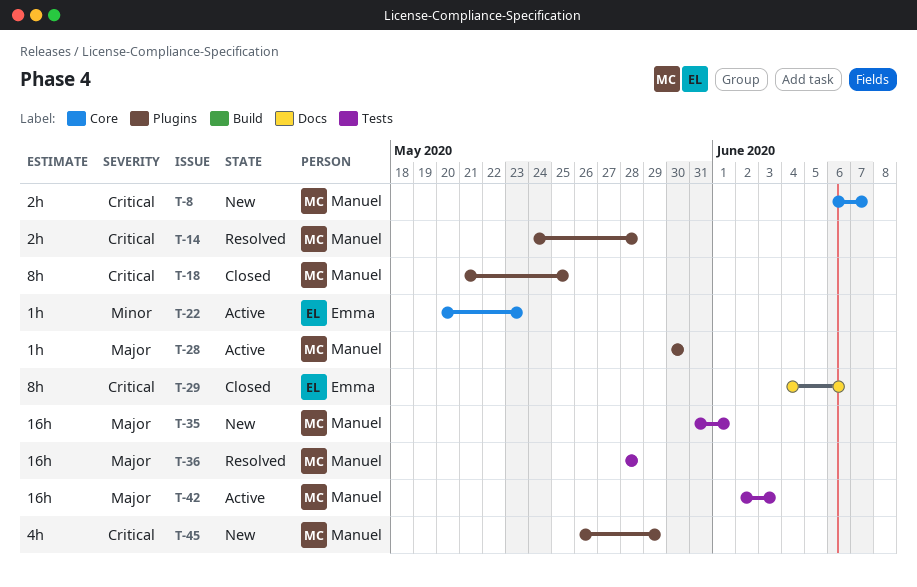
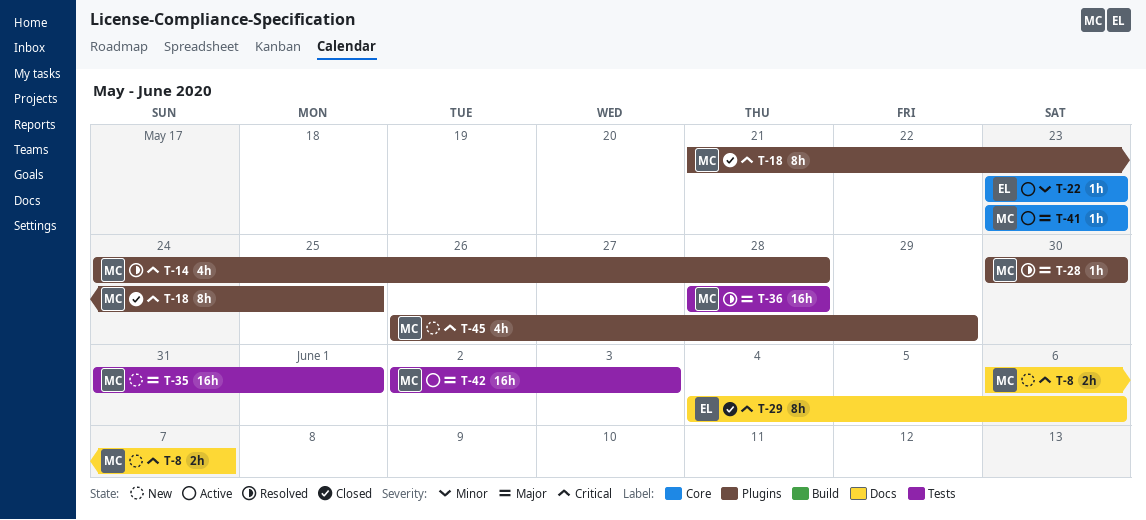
T-8, label: Core -> Docs
T-14, estimate: 2h -> 4h
T-22, start: May 20 -> May 23
T-28, status: Active -> Resolved
T-41: none -> present

